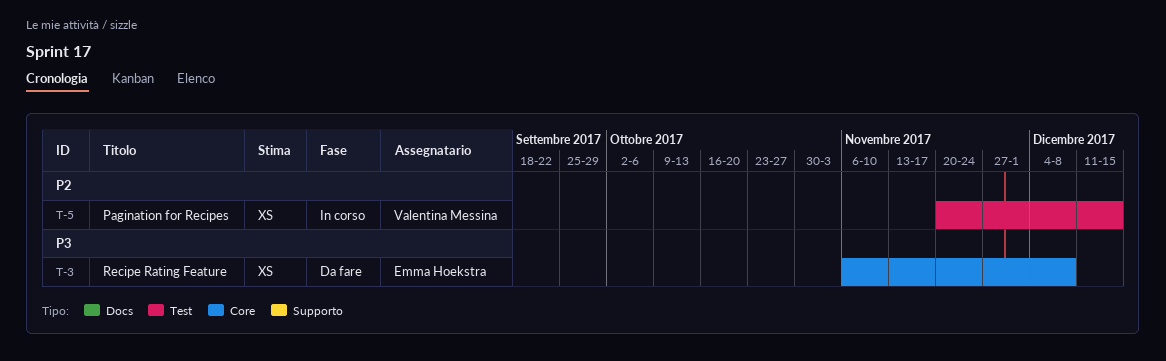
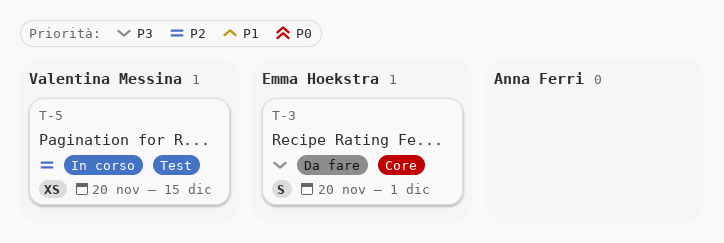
T-3, estimate: XS -> S
T-3, start: Nov 6 -> Nov 20
T-3, due: Dec 8 -> Dec 1

